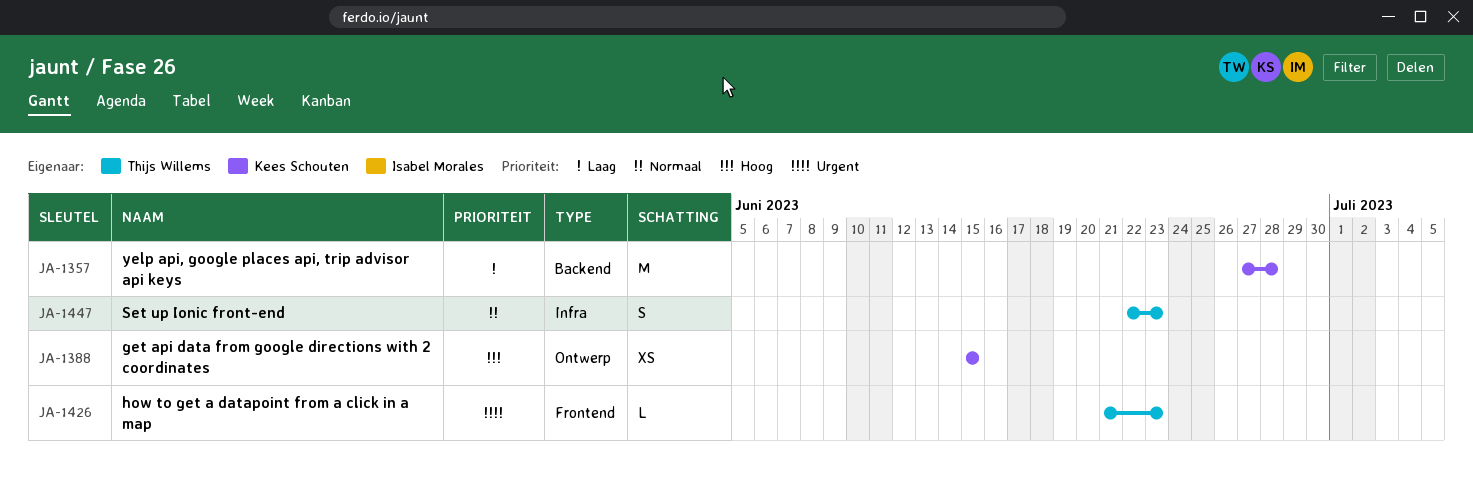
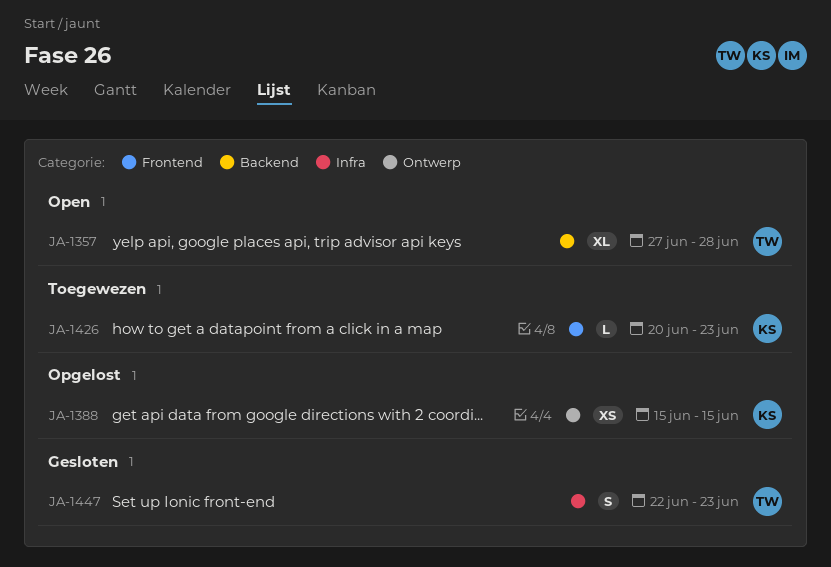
JA-1357, owner: Kees Schouten -> Thijs Willems
JA-1357, estimate: M -> XL
JA-1426, owner: Thijs Willems -> Kees Schouten
JA-1426, start: Jun 21 -> Jun 20

